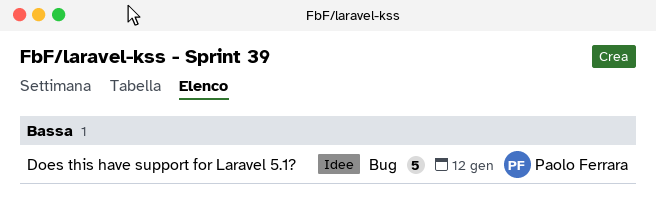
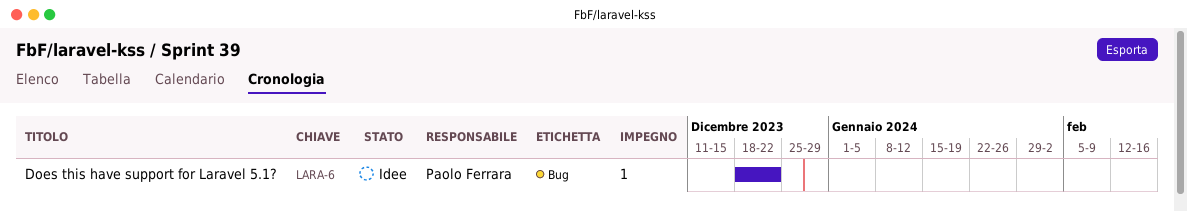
Does this have support for Laravel 5.1?, estimate: 5 -> 1
Does this have support for Laravel 5.1?, due: Jan 12 -> Dec 22

